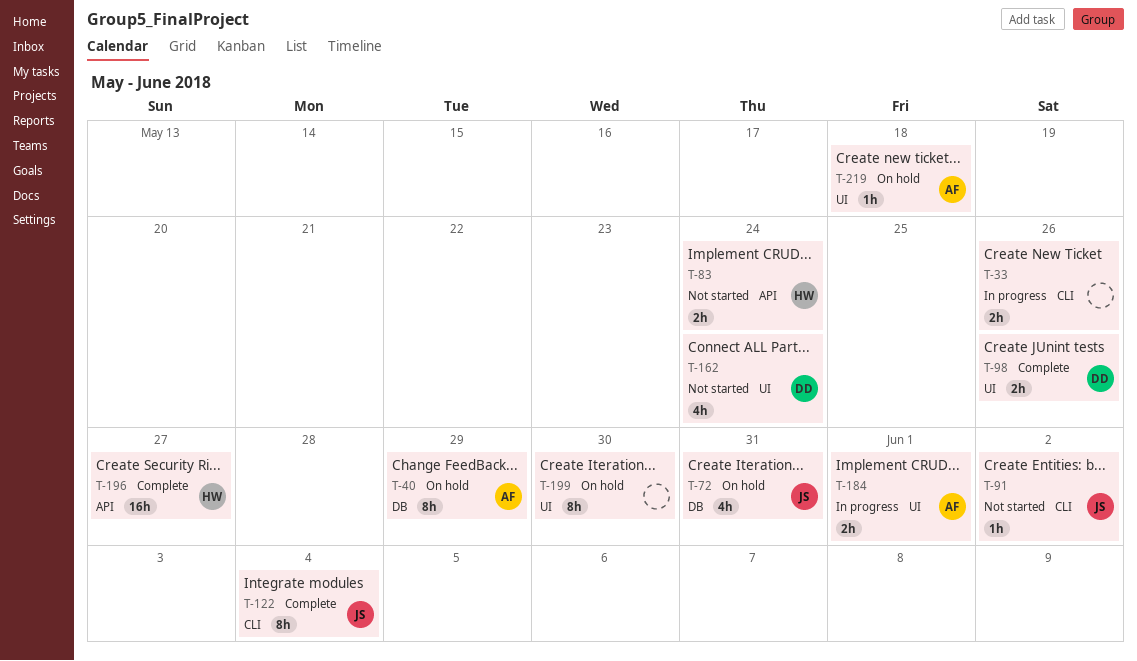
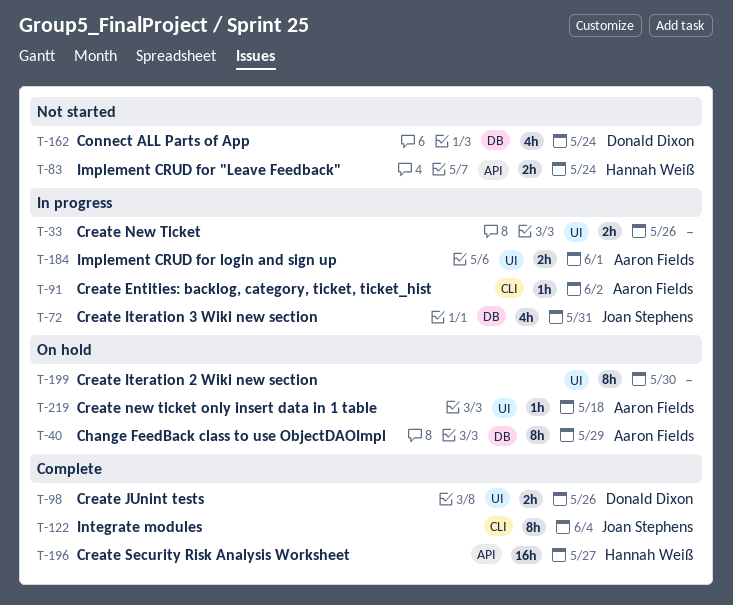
T-33, label: CLI -> UI
T-72, status: On hold -> In progress
T-91, status: Not started -> In progress
T-91, owner: Joan Stephens -> Aaron Fields
T-162, label: UI -> DB

